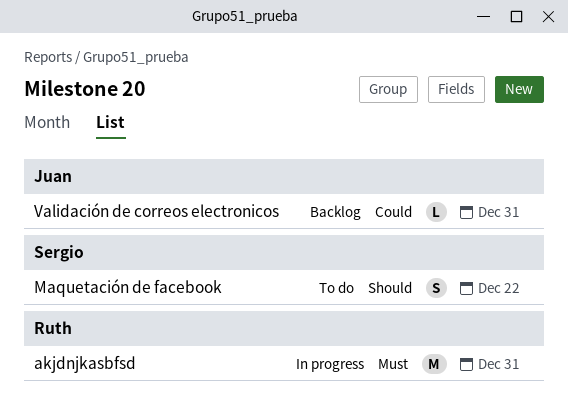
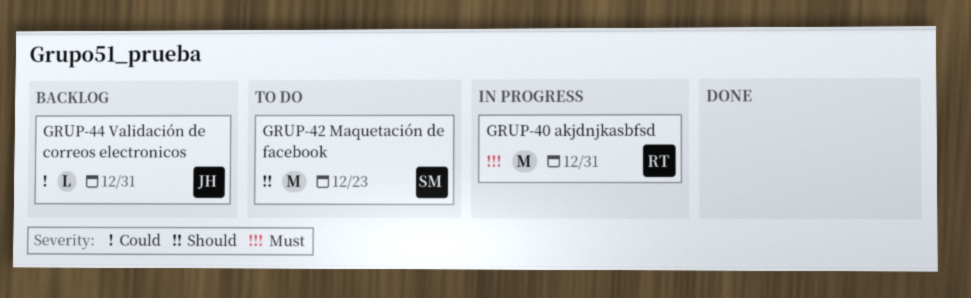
Maquetación de facebook, estimate: S -> M
Maquetación de facebook, due: Dec 22 -> Dec 23

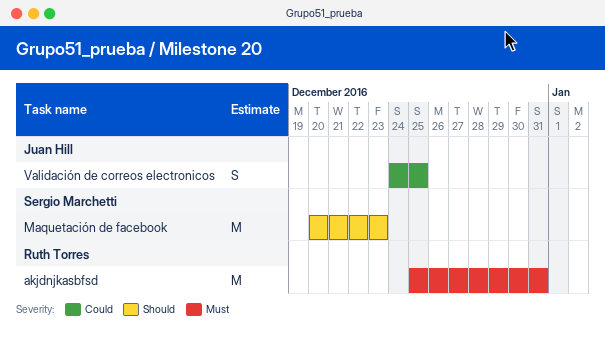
Validación de correos electronicos, estimate: L -> S
Validación de correos electronicos, due: Dec 31 -> Dec 25

